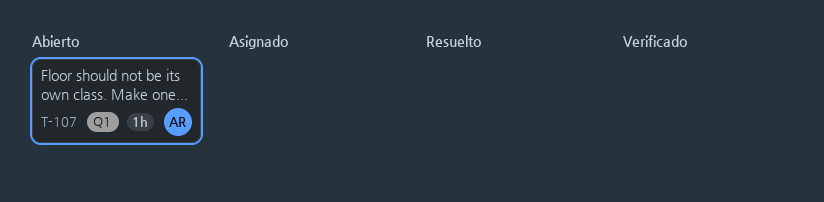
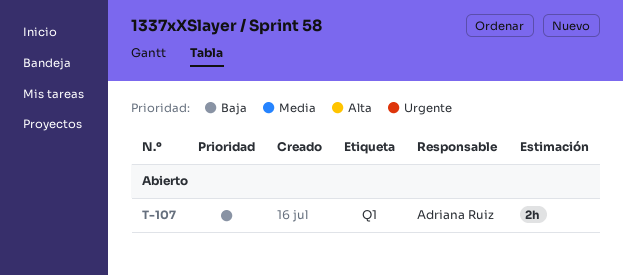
T-107, estimate: 1h -> 2h

